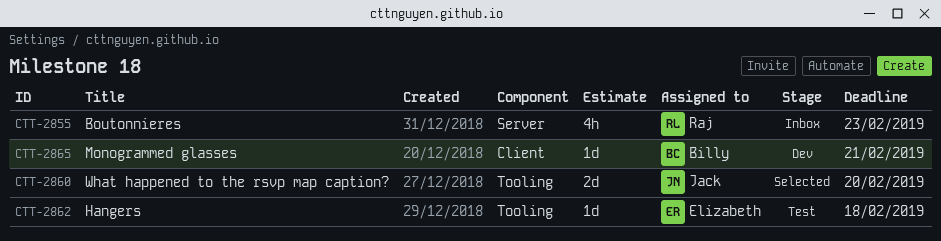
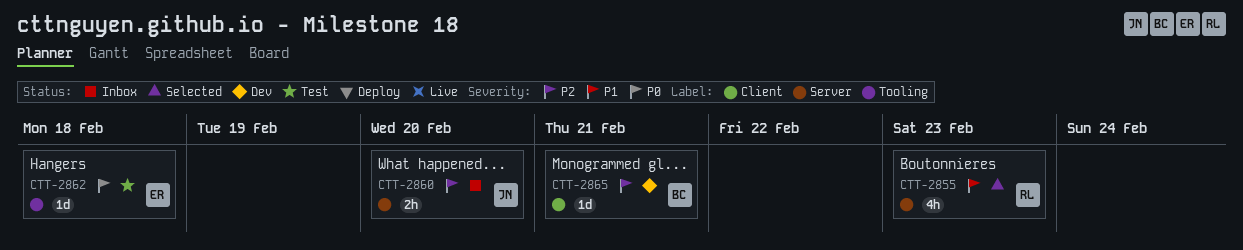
CTT-2855, status: Inbox -> Selected
CTT-2860, status: Selected -> Inbox
CTT-2860, label: Tooling -> Server
CTT-2860, estimate: 2d -> 2h

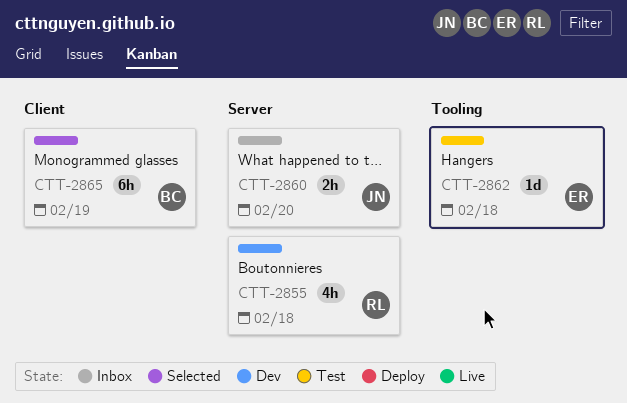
CTT-2855, status: Selected -> Dev
CTT-2855, due: Feb 23 -> Feb 18
CTT-2865, status: Dev -> Selected
CTT-2865, estimate: 1d -> 6h
CTT-2865, due: Feb 21 -> Feb 19

